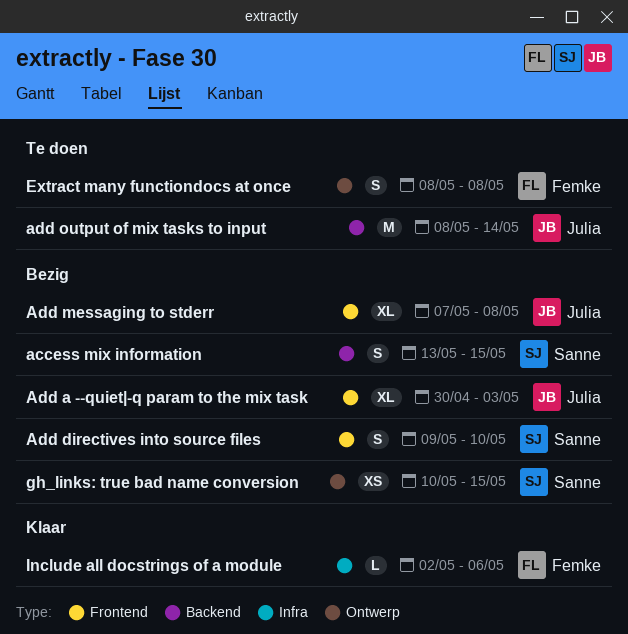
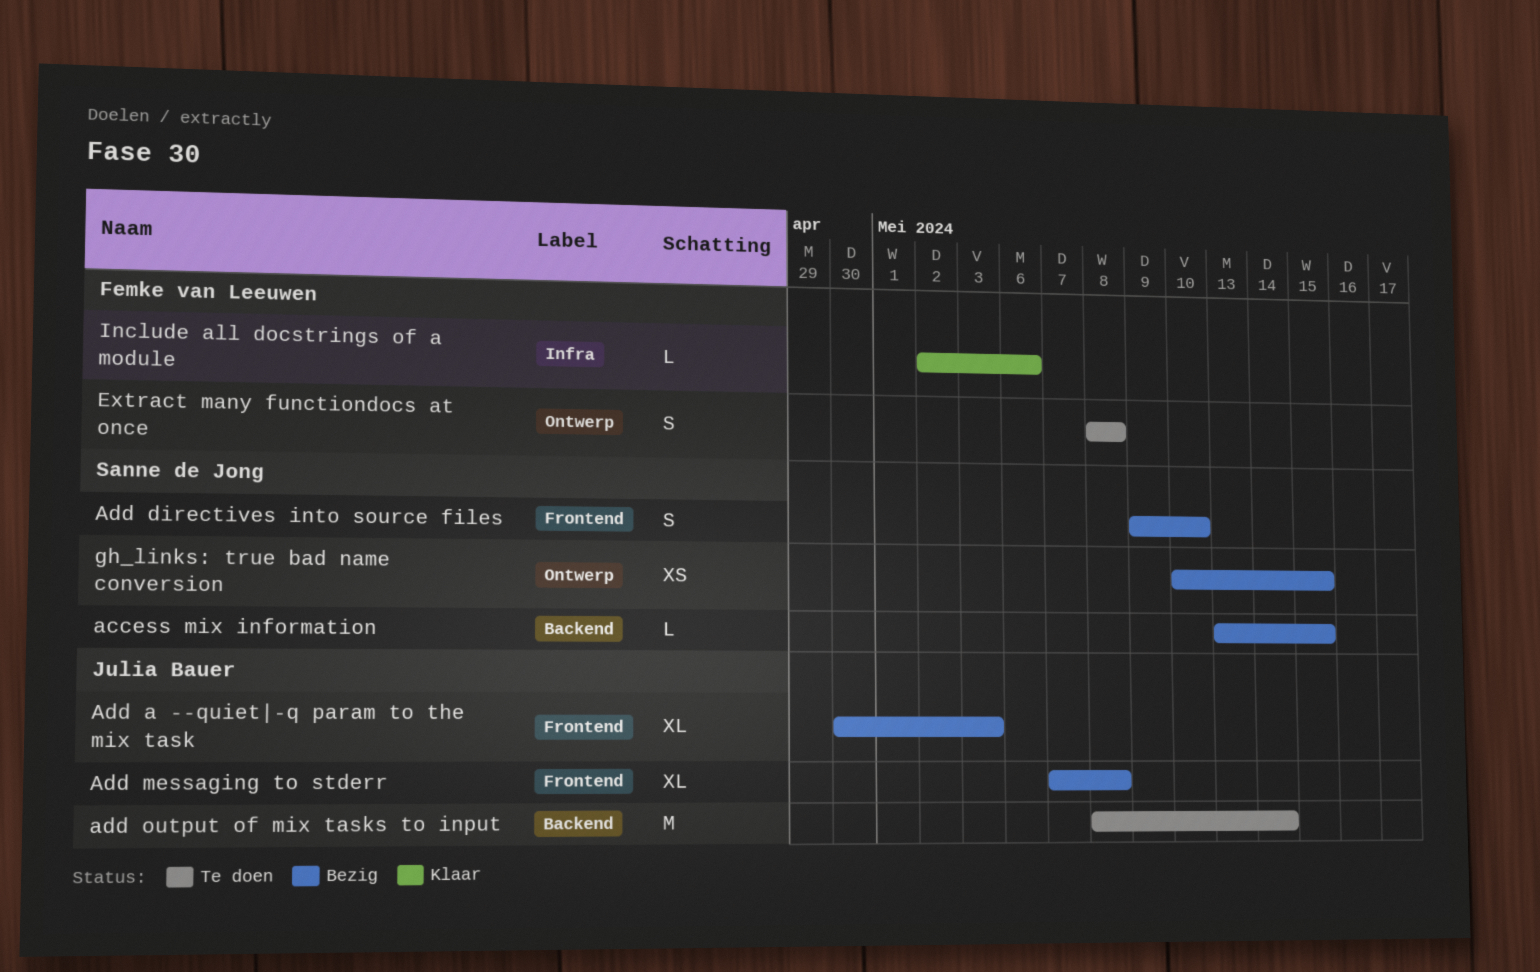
access mix information, estimate: S -> L

